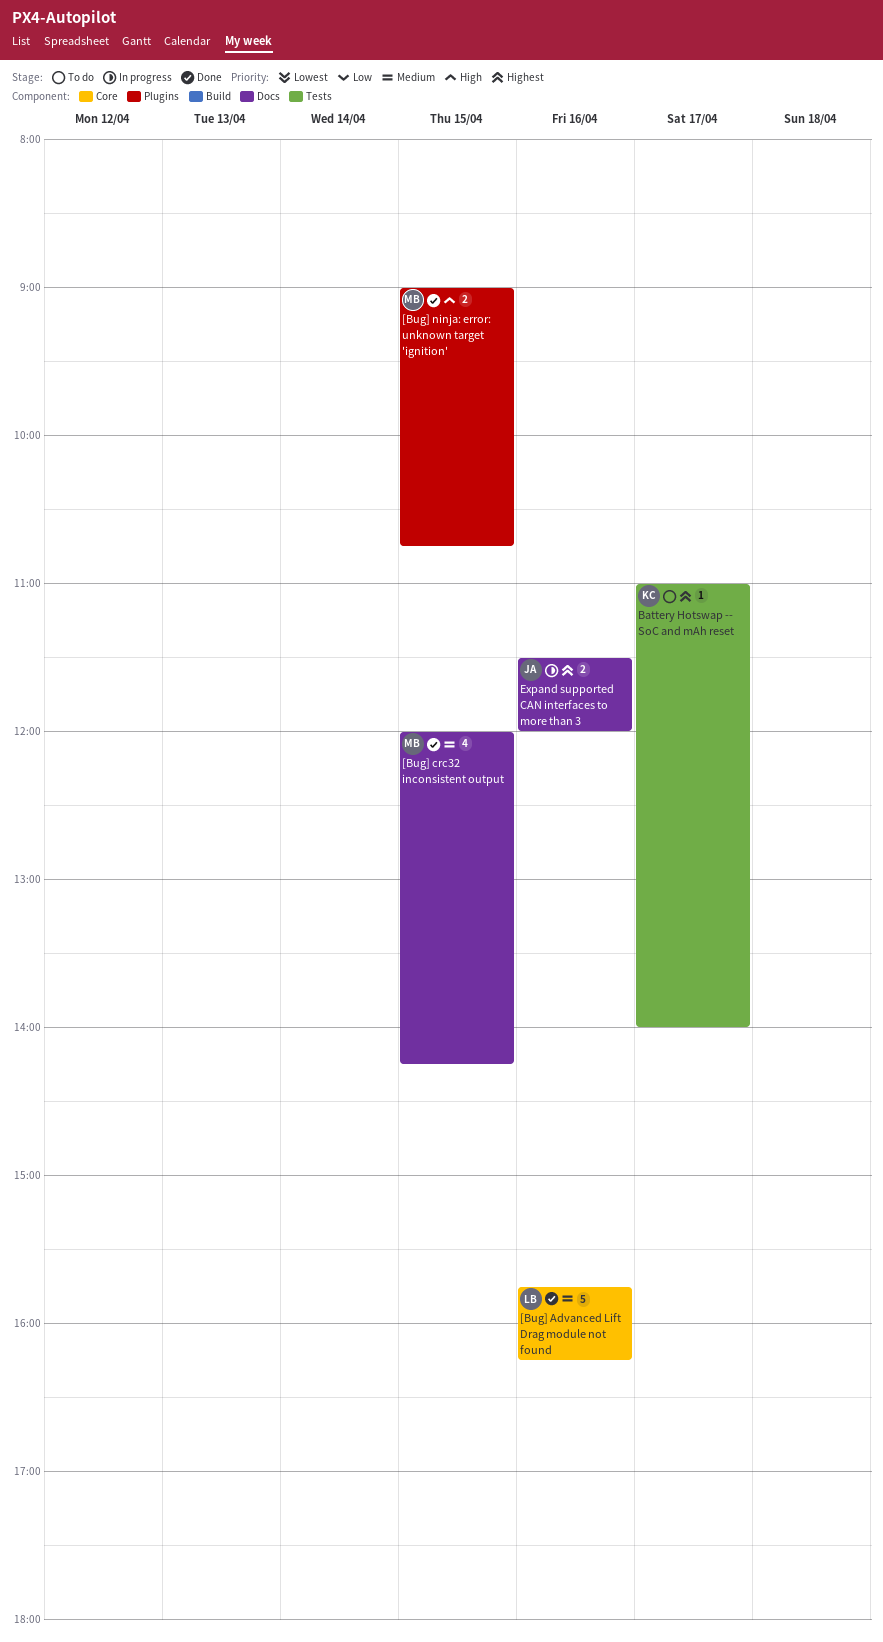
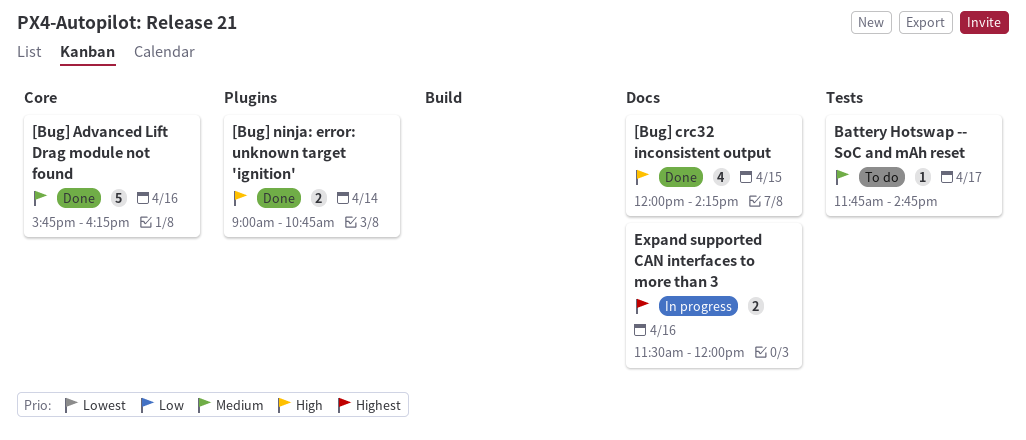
[Bug] crc32 inconsistent output, priority: Medium -> High
[Bug] ninja: error: unknown target 'ignition', day: Apr 15 -> Apr 14
Battery Hotswap -- SoC and mAh reset, priority: Highest -> Medium
Battery Hotswap -- SoC and mAh reset, begins: 11:00 -> 11:45
Battery Hotswap -- SoC and mAh reset, ends: 14:00 -> 14:45

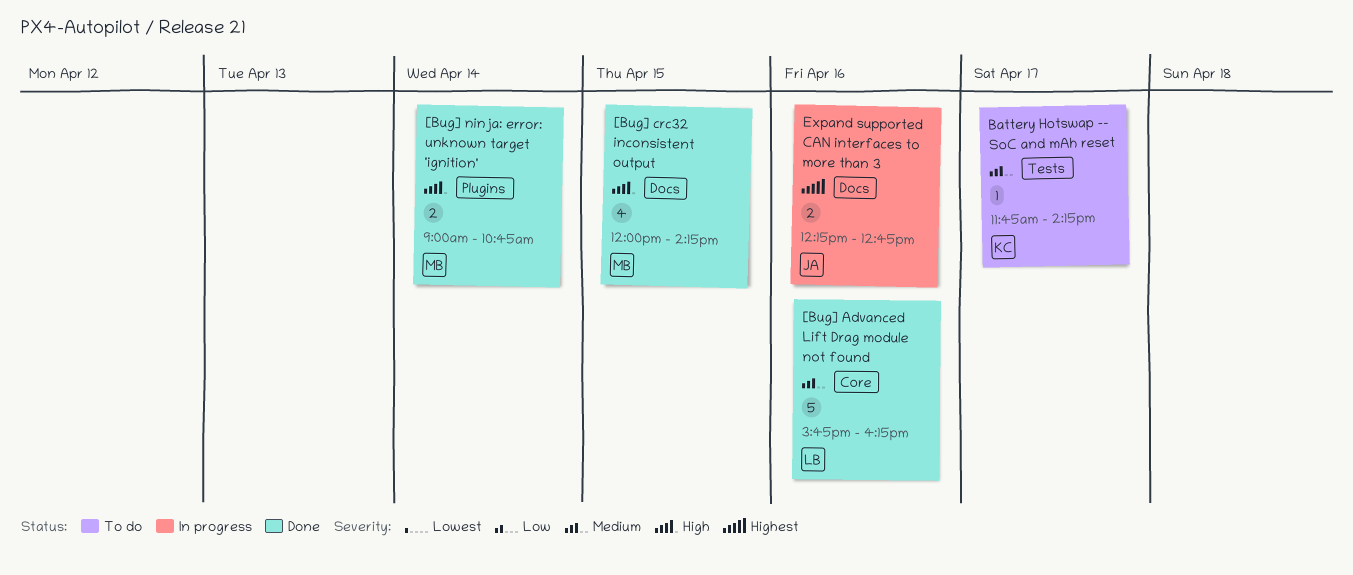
Battery Hotswap -- SoC and mAh reset, ends: 14:45 -> 14:15
Expand supported CAN interfaces to more than 3, begins: 11:30 -> 12:15
Expand supported CAN interfaces to more than 3, ends: 12:00 -> 12:45

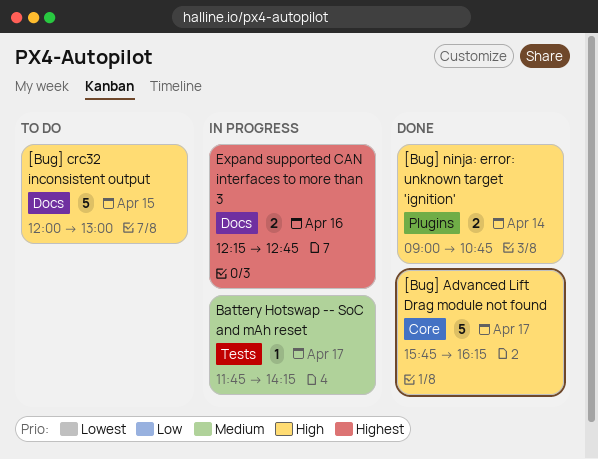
[Bug] Advanced Lift Drag module not found, priority: Medium -> High
[Bug] Advanced Lift Drag module not found, day: Apr 16 -> Apr 17
[Bug] crc32 inconsistent output, status: Done -> To do
[Bug] crc32 inconsistent output, estimate: 4 -> 5
[Bug] crc32 inconsistent output, ends: 14:15 -> 13:00
Battery Hotswap -- SoC and mAh reset, status: To do -> In progress

